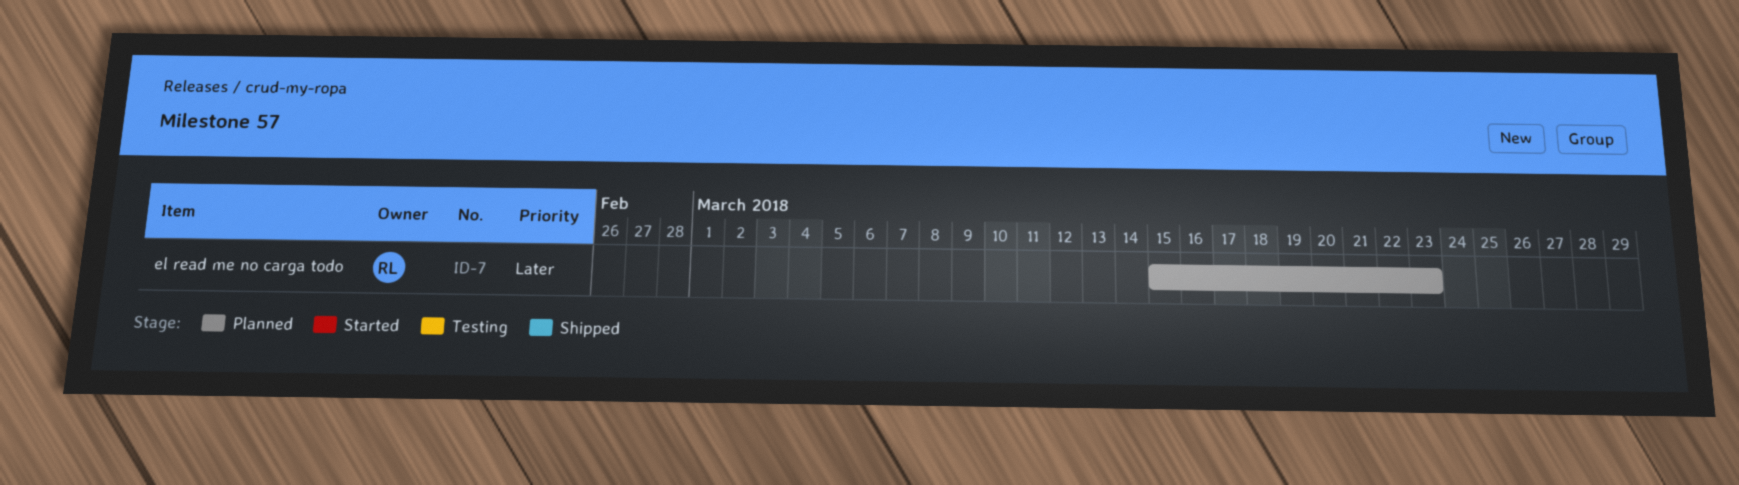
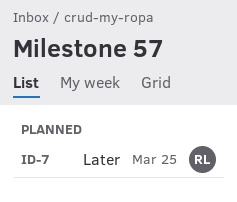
ID-7, due: Mar 23 -> Mar 25

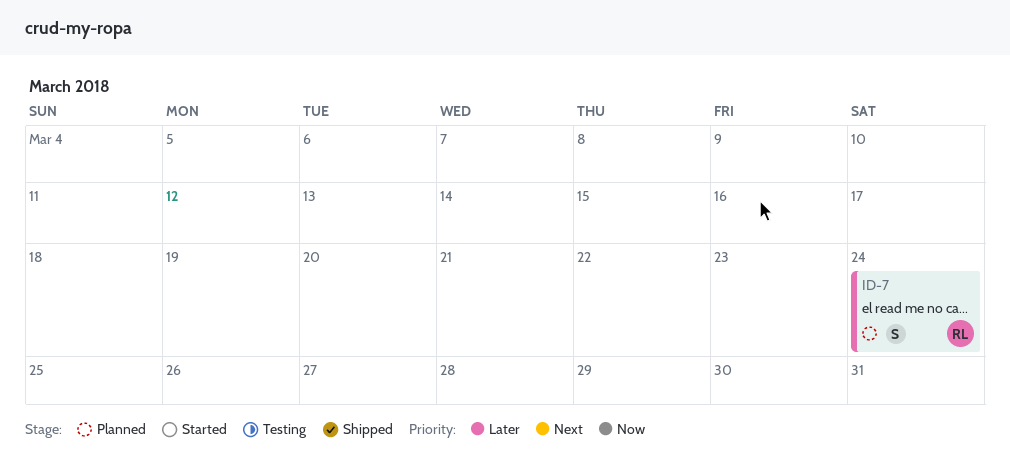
ID-7, due: Mar 25 -> Mar 24

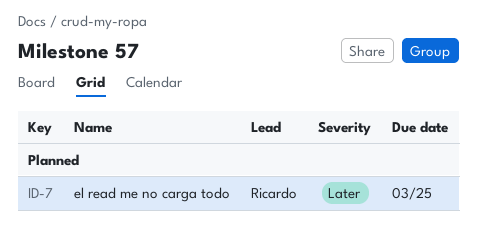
ID-7, due: Mar 24 -> Mar 25

